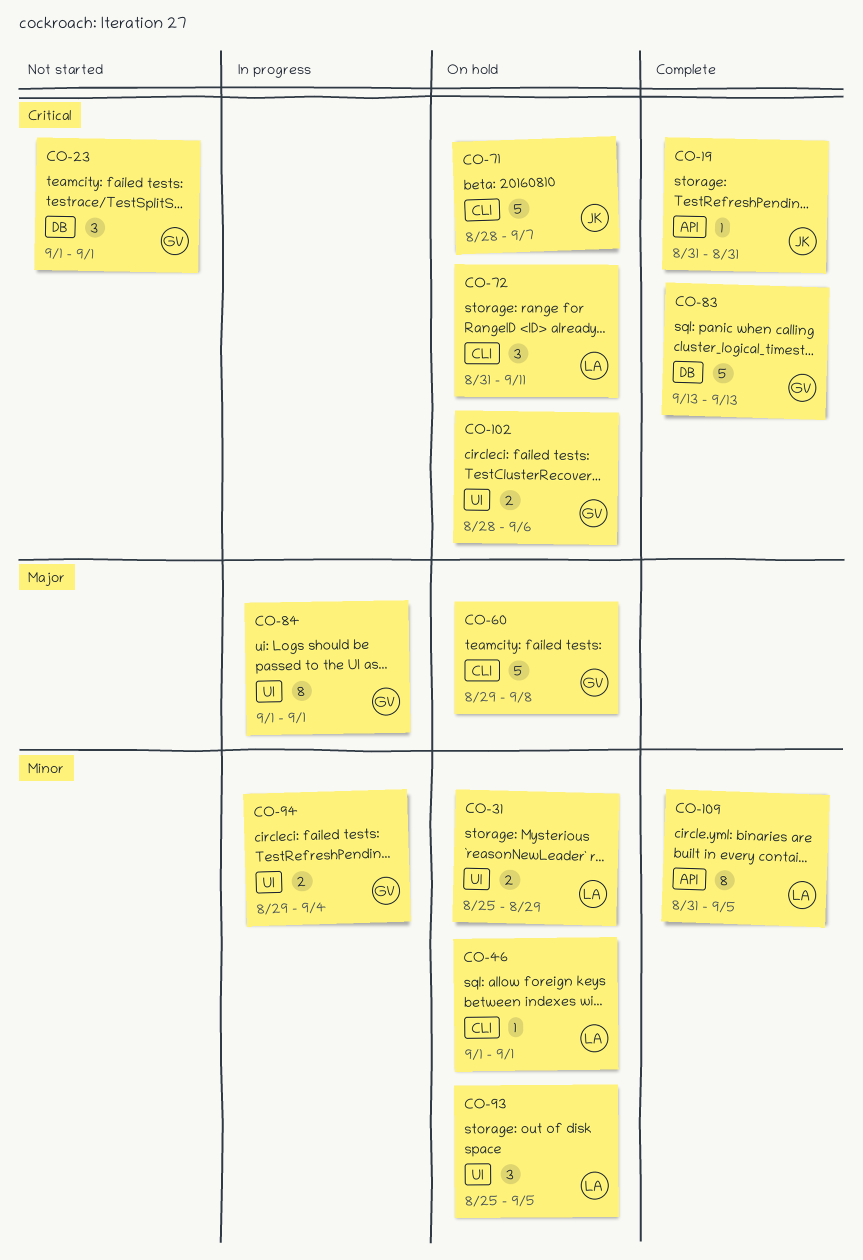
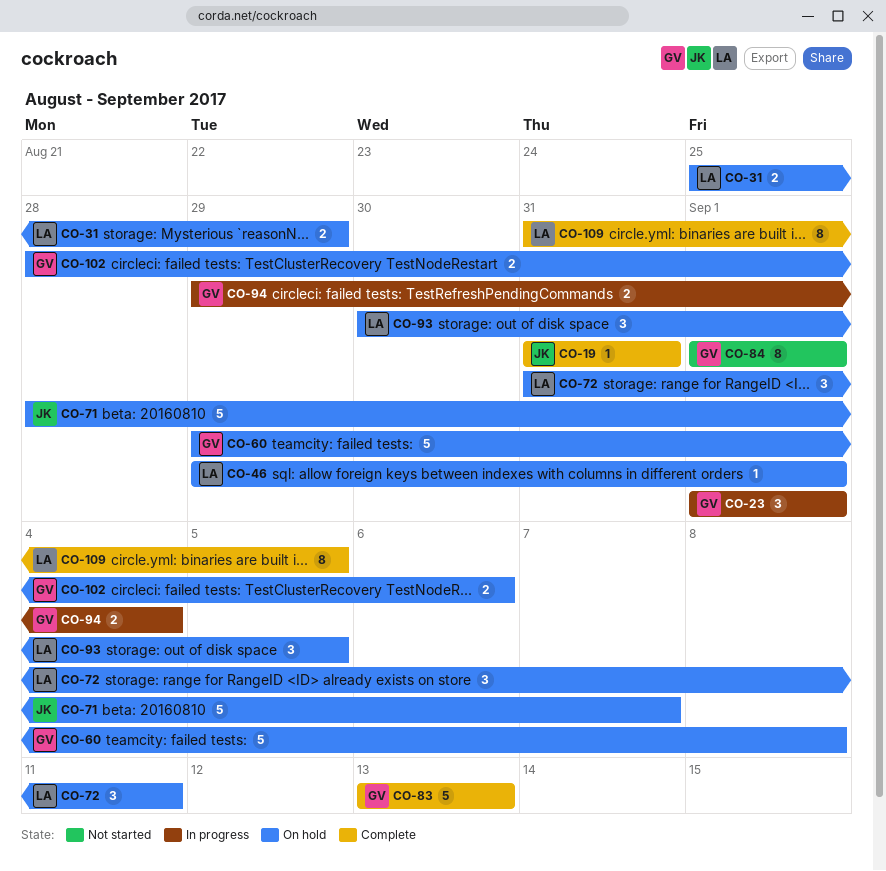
CO-23, status: Not started -> In progress
CO-46, start: Sep 1 -> Aug 29
CO-84, status: In progress -> Not started
CO-93, start: Aug 25 -> Aug 30

